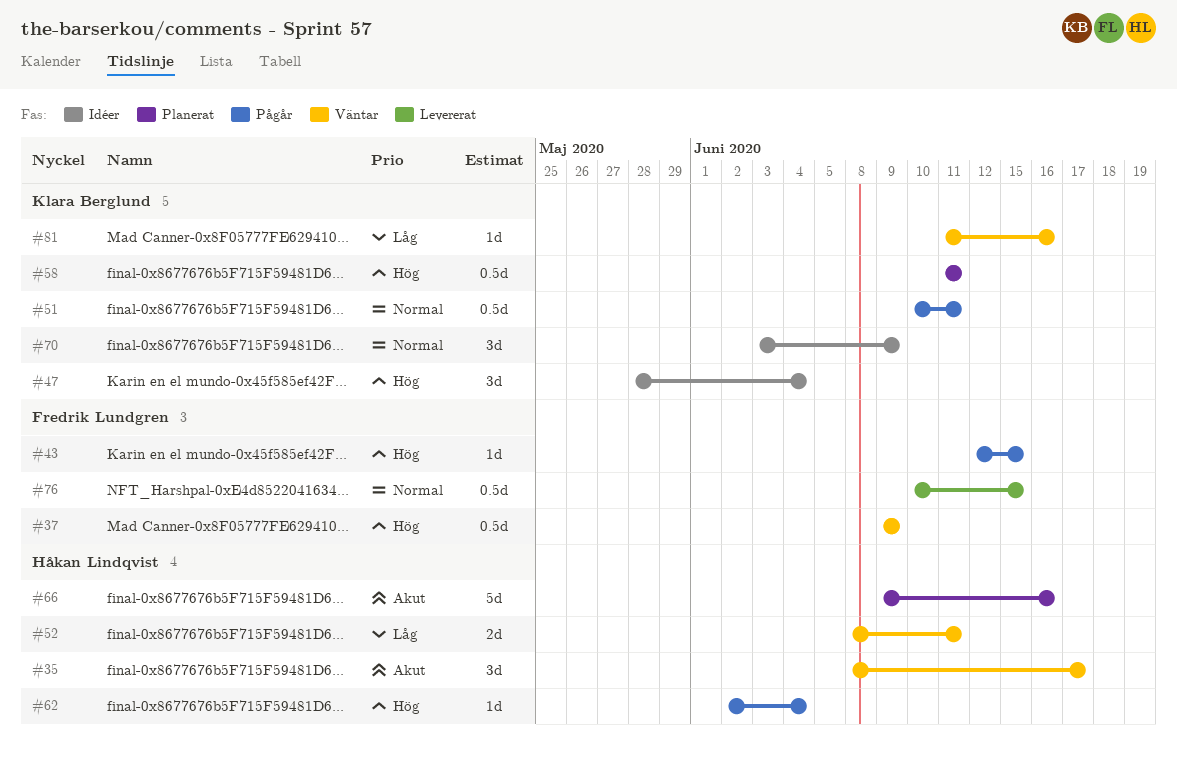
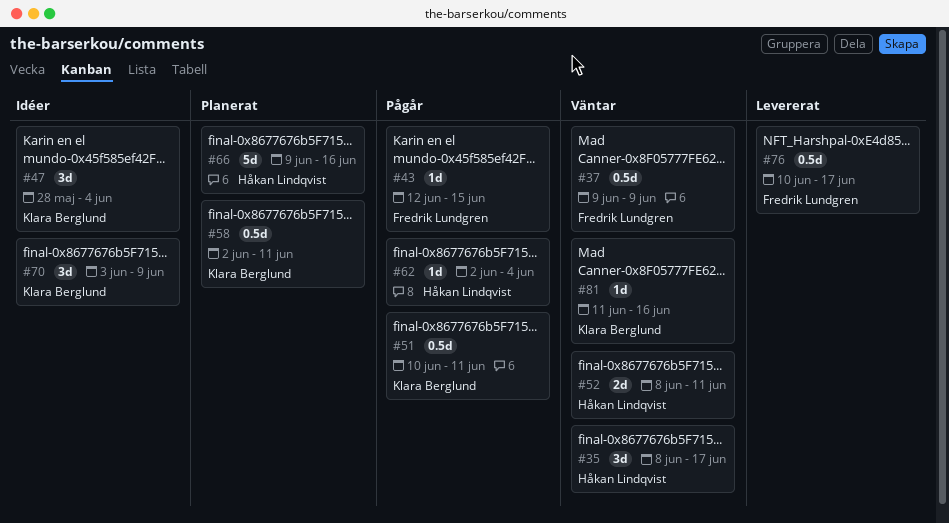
#58, start: Jun 11 -> Jun 2
#76, due: Jun 15 -> Jun 17

